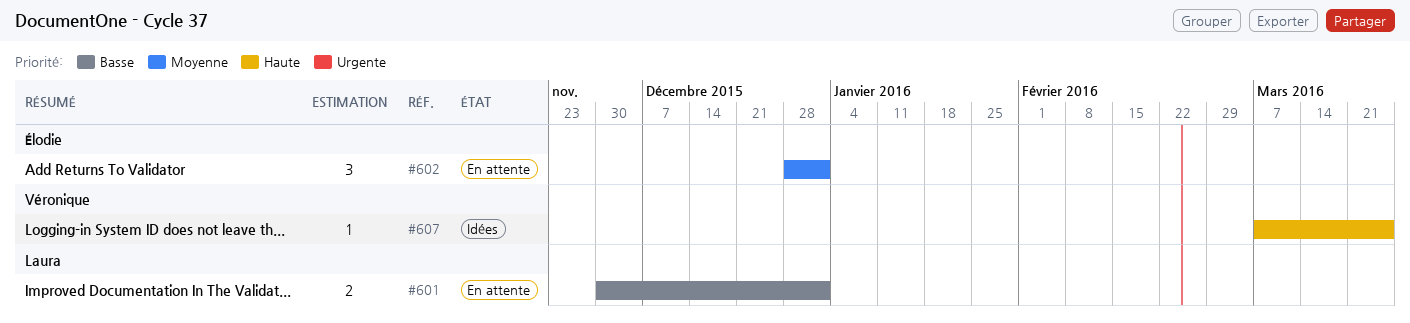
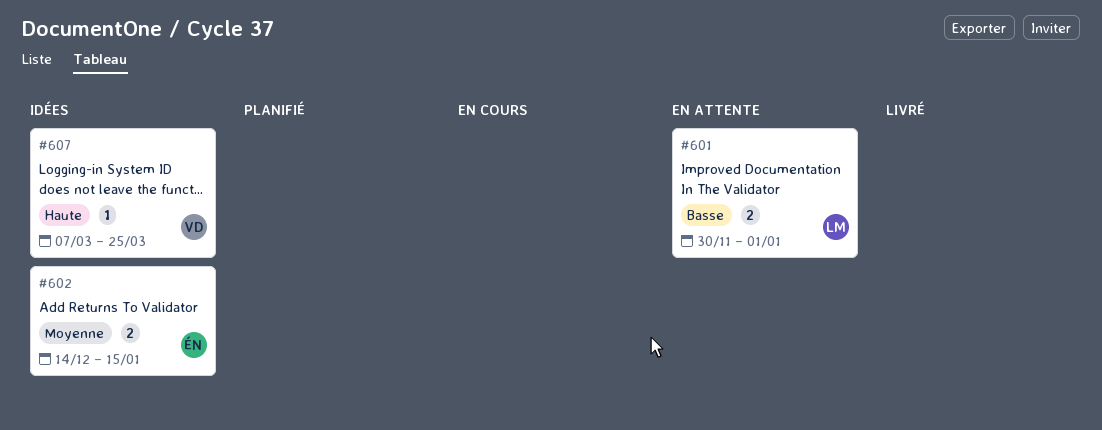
#602, status: En attente -> Idées
#602, estimate: 3 -> 2
#602, start: Dec 28 -> Dec 14
#602, due: Jan 1 -> Jan 15

